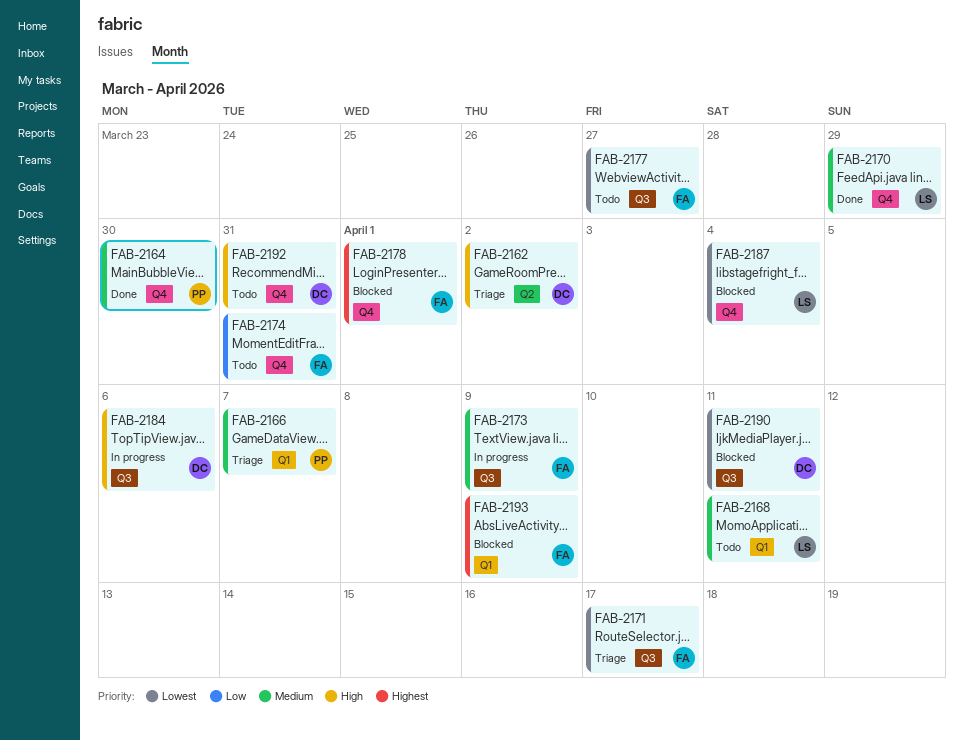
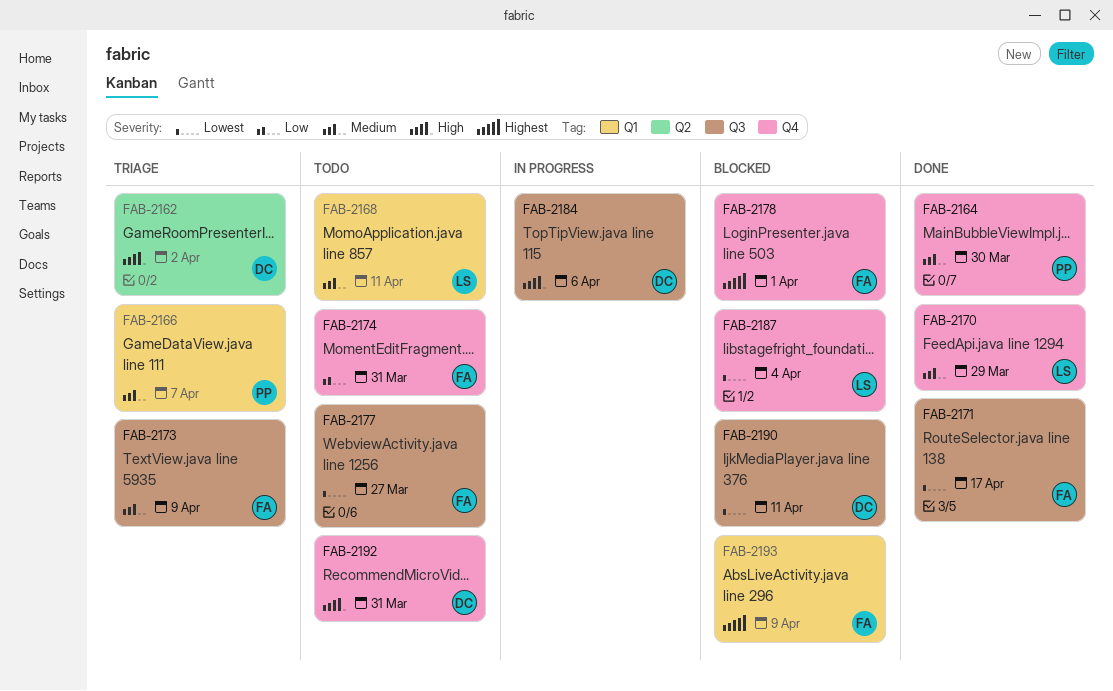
FAB-2171, status: Triage -> Done
FAB-2173, status: In progress -> Triage

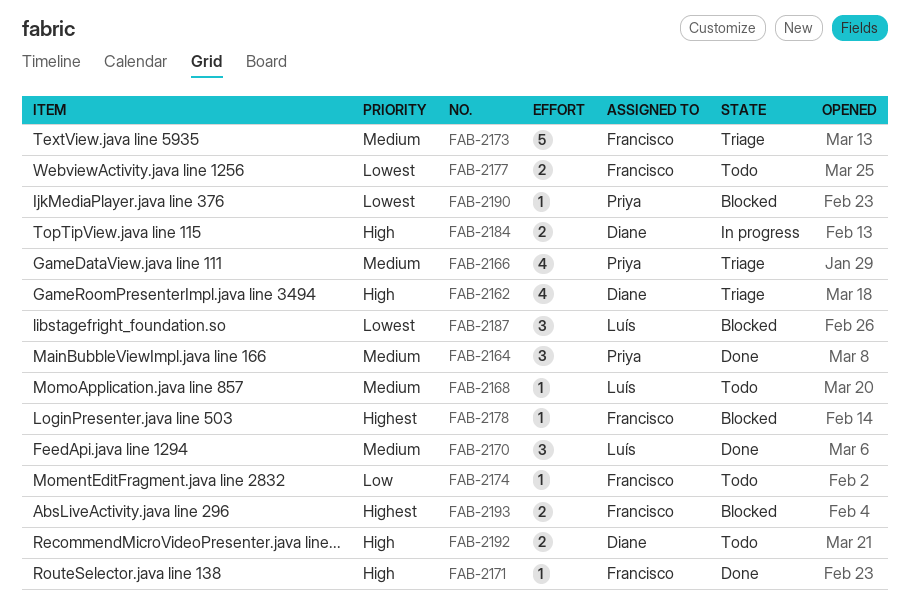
FAB-2171, priority: Lowest -> High
FAB-2190, owner: Diane -> Priya

